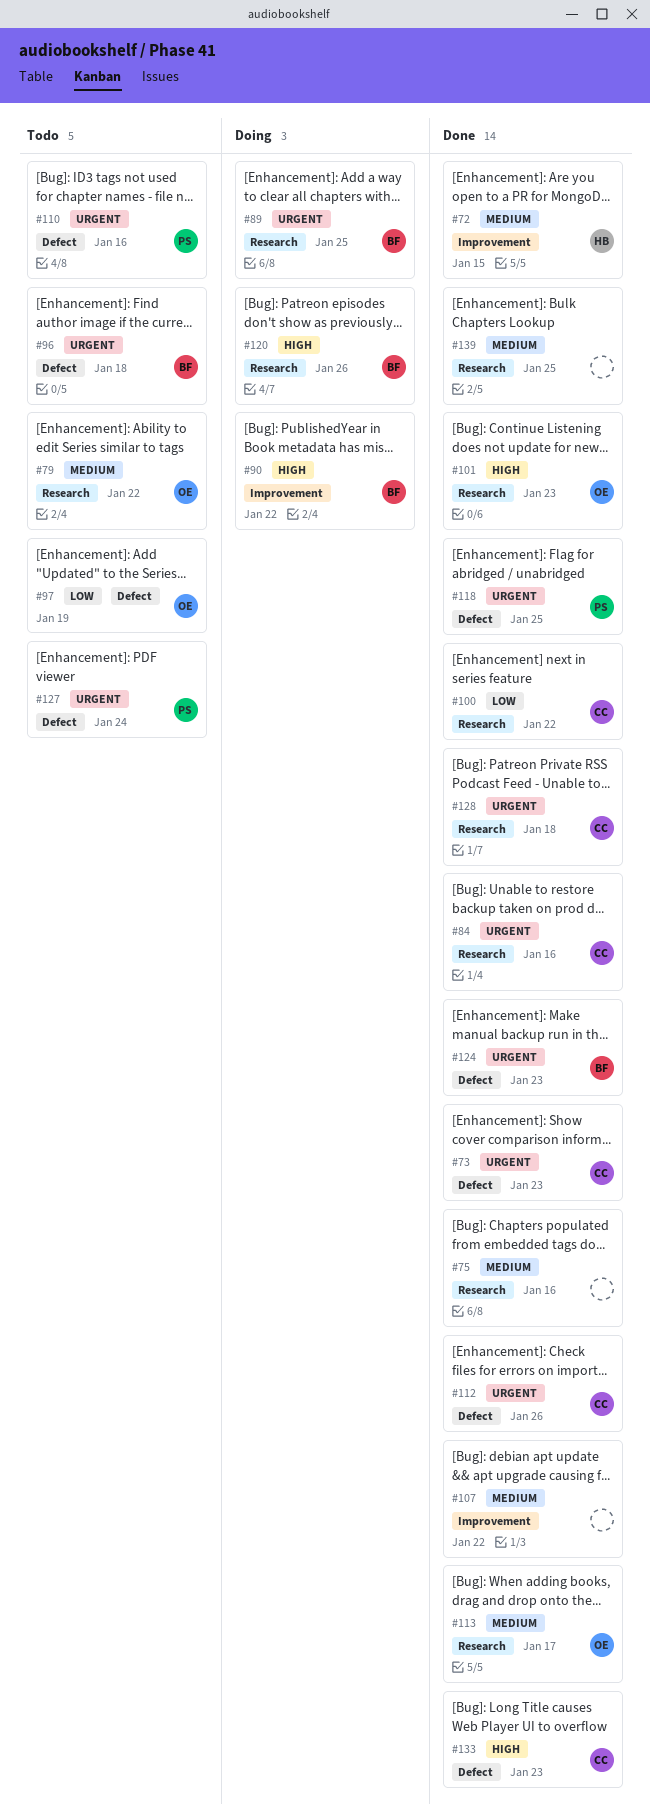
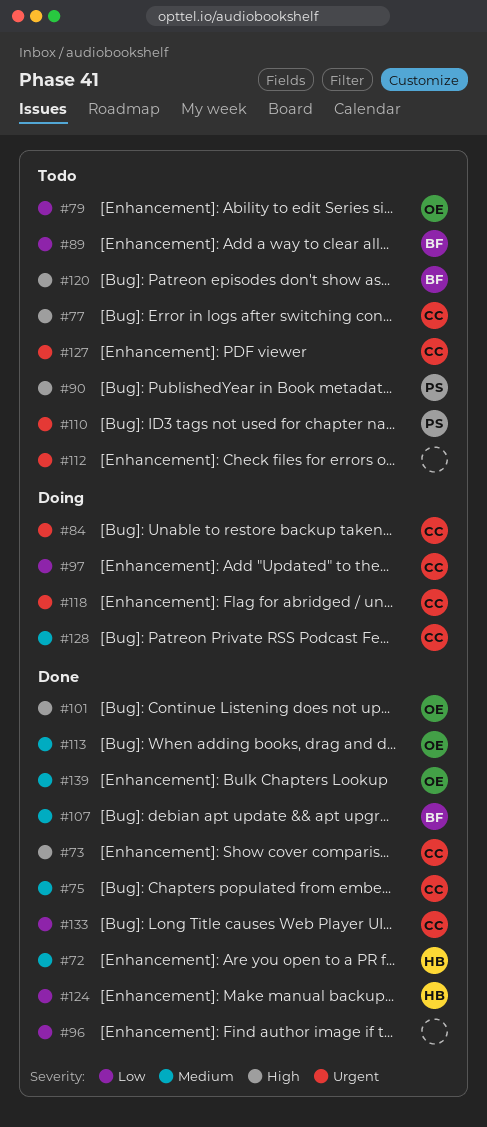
#73, priority: Urgent -> High
#75, owner: none -> CC
#77: none -> present
#79, priority: Medium -> Low
#84, status: Done -> Doing
#89, status: Doing -> Todo
#89, priority: Urgent -> Low
#90, status: Doing -> Todo
#90, owner: BF -> PS
#96, status: Todo -> Done
#96, owner: BF -> none
#96, priority: Urgent -> Low
#97, status: Todo -> Doing
#97, owner: OE -> CC
#100: present -> none
#107, owner: none -> BF
#112, status: Done -> Todo
#112, owner: CC -> none
#118, status: Done -> Doing
#118, owner: PS -> CC
#120, status: Doing -> Todo
#124, owner: BF -> HB
#124, priority: Urgent -> Low
#127, owner: PS -> CC
#128, status: Done -> Doing
#128, priority: Urgent -> Medium
#133, priority: High -> Low
#139, owner: none -> OE

